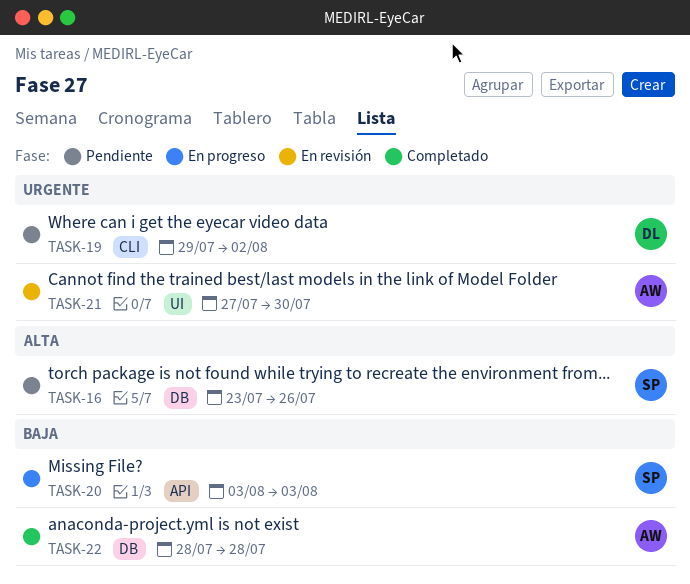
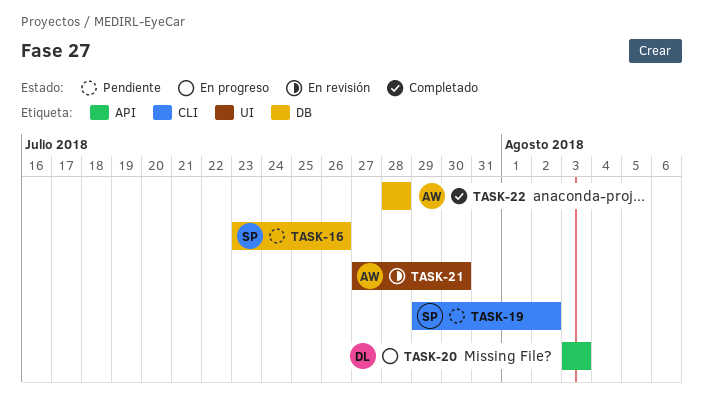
TASK-19, owner: DL -> SP
TASK-20, owner: SP -> DL

